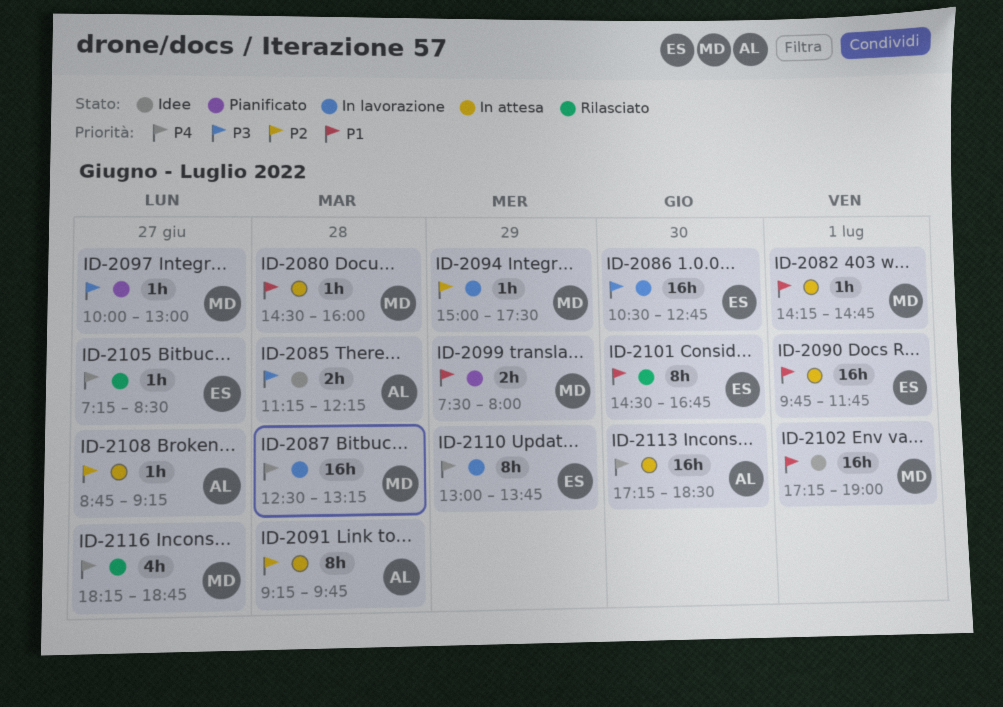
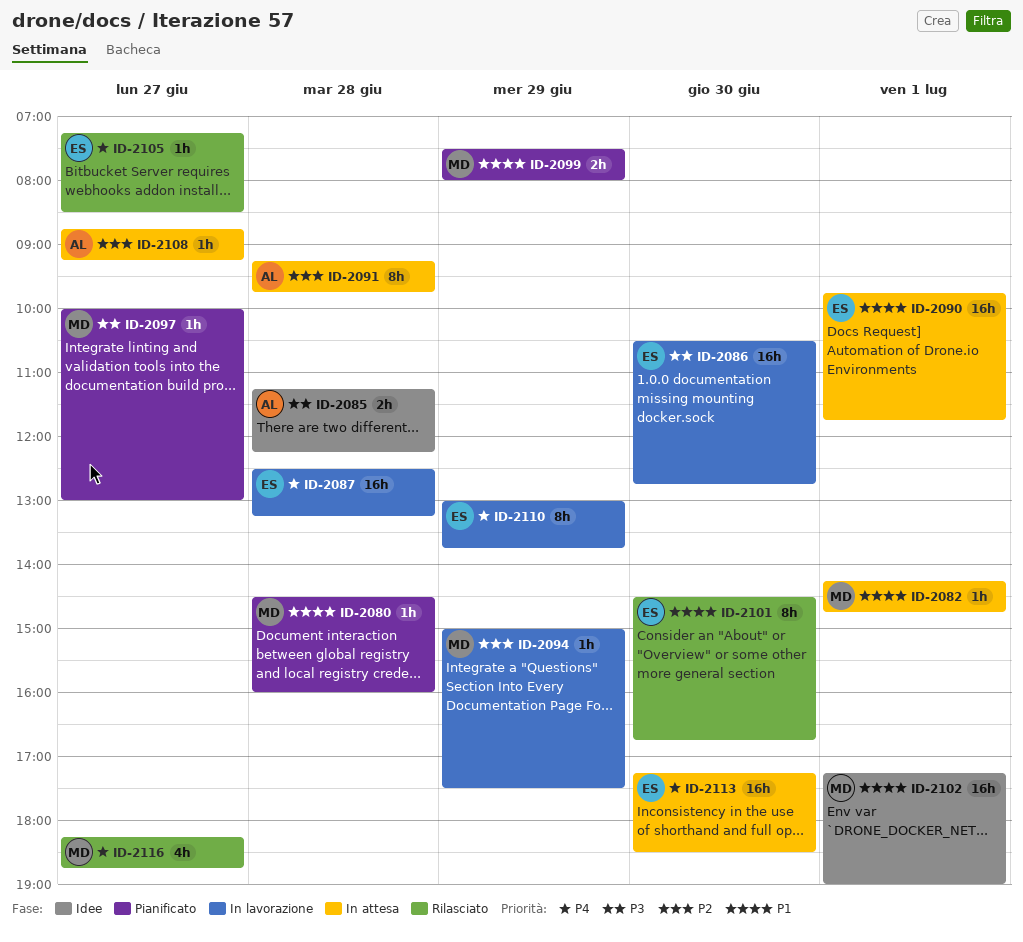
ID-2080, status: In attesa -> Pianificato
ID-2087, owner: MD -> ES
ID-2113, owner: AL -> ES

